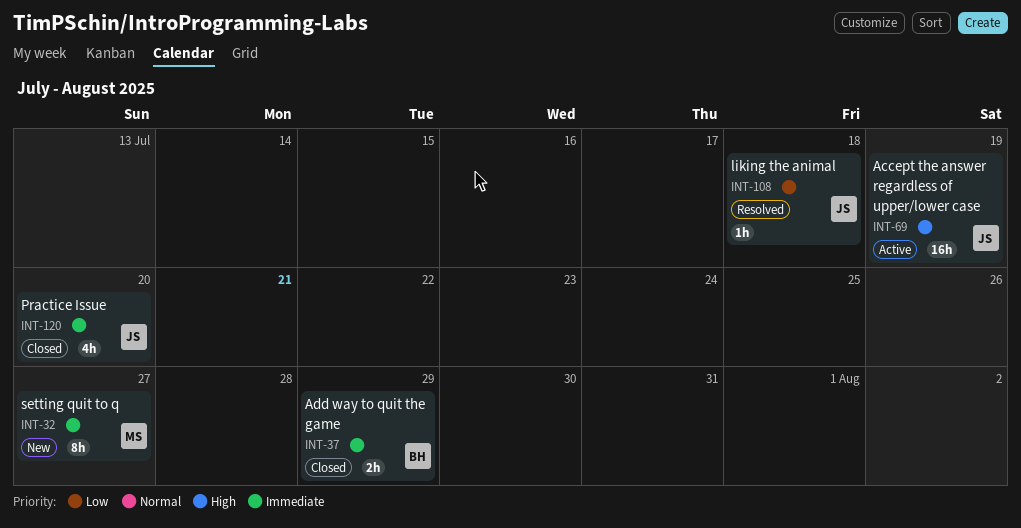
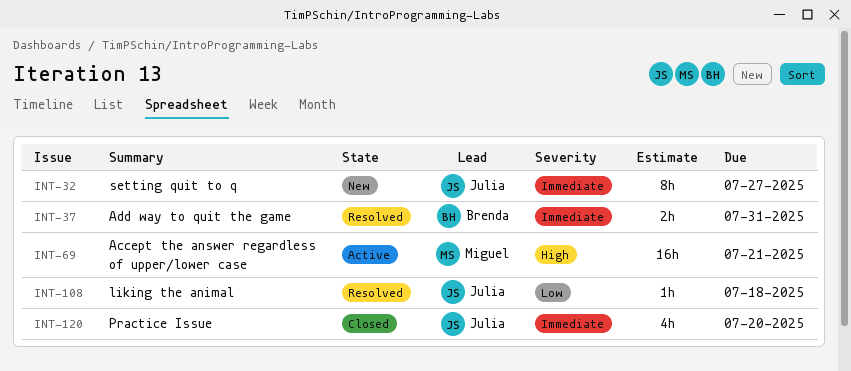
INT-32, owner: Miguel -> Julia
INT-37, status: Closed -> Resolved
INT-37, due: Jul 29 -> Jul 31
INT-69, owner: Julia -> Miguel
INT-69, due: Jul 19 -> Jul 21

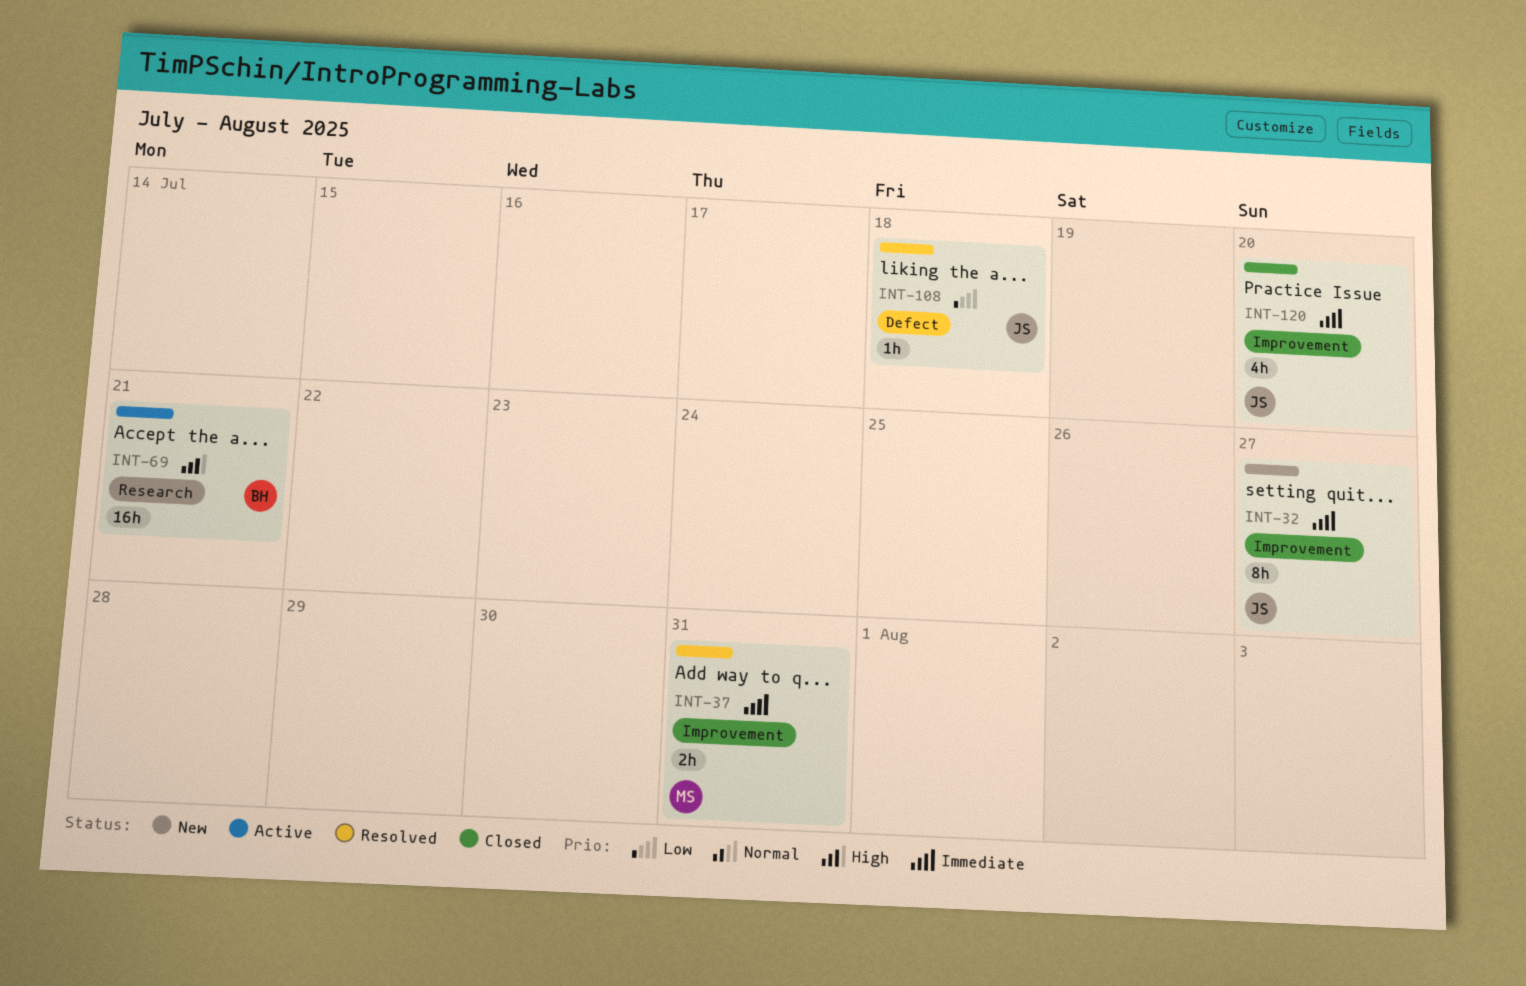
INT-37, owner: Brenda -> Miguel
INT-69, owner: Miguel -> Brenda

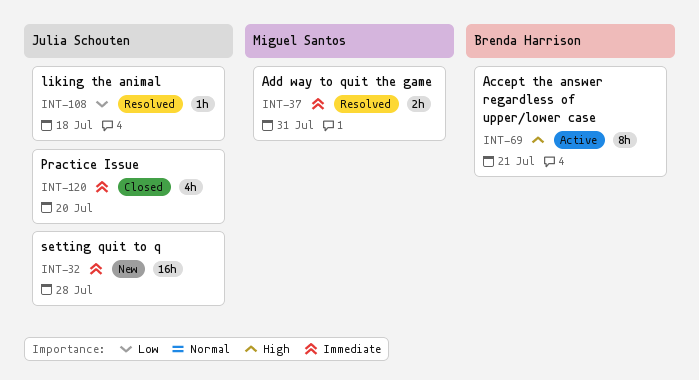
INT-32, estimate: 8h -> 16h
INT-32, due: Jul 27 -> Jul 28
INT-69, estimate: 16h -> 8h

